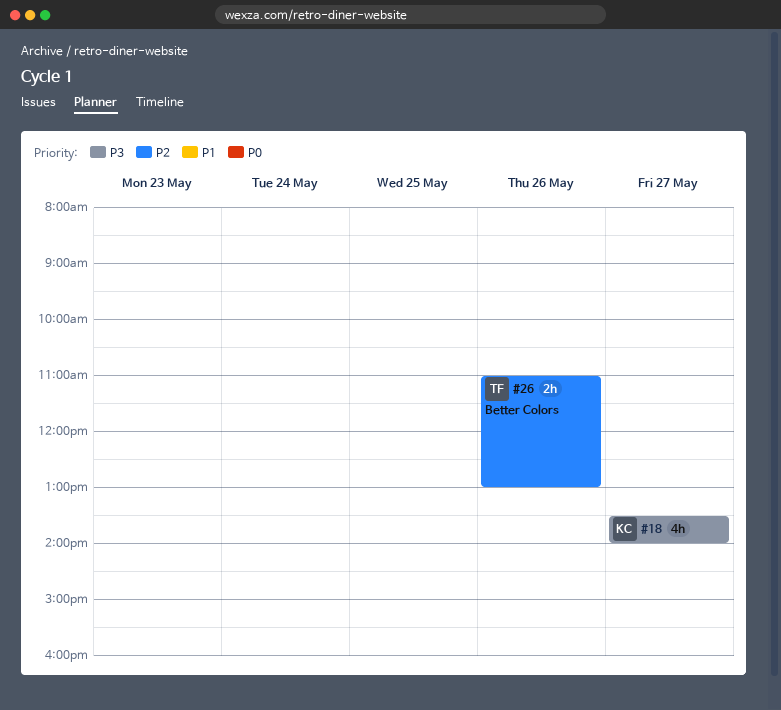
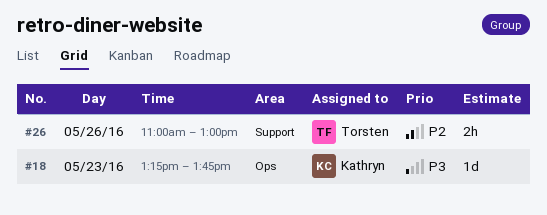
#18, estimate: 4h -> 1d
#18, day: May 27 -> May 23
#18, begins: 13:30 -> 13:15
#18, ends: 14:00 -> 13:45

